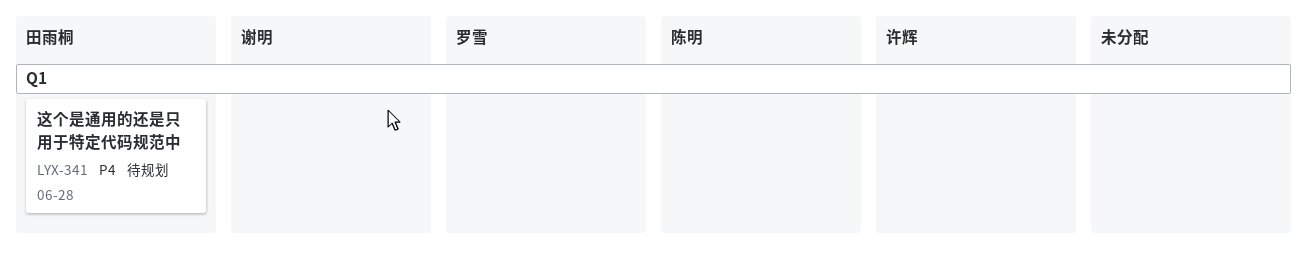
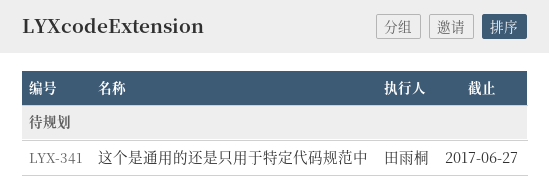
LYX-341, due: Jun 28 -> Jun 27

